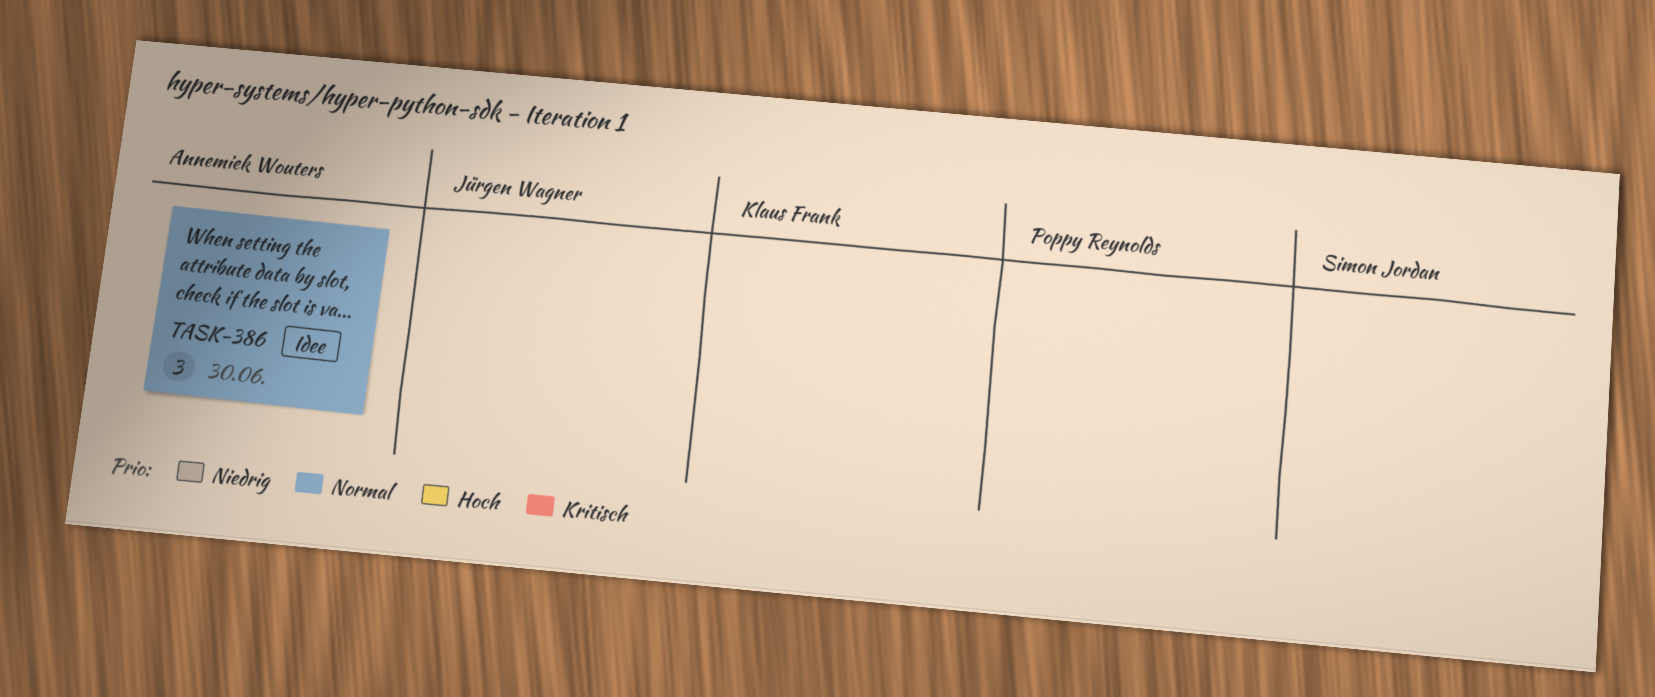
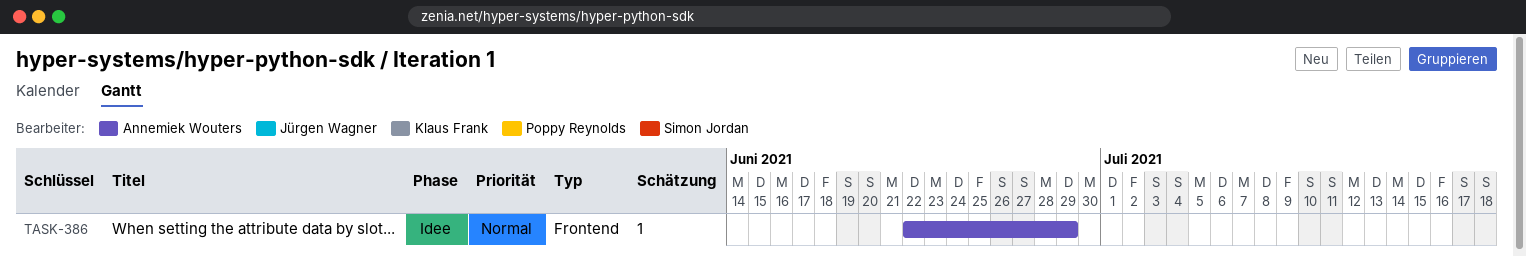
TASK-386, estimate: 3 -> 1
TASK-386, due: Jun 30 -> Jun 29

